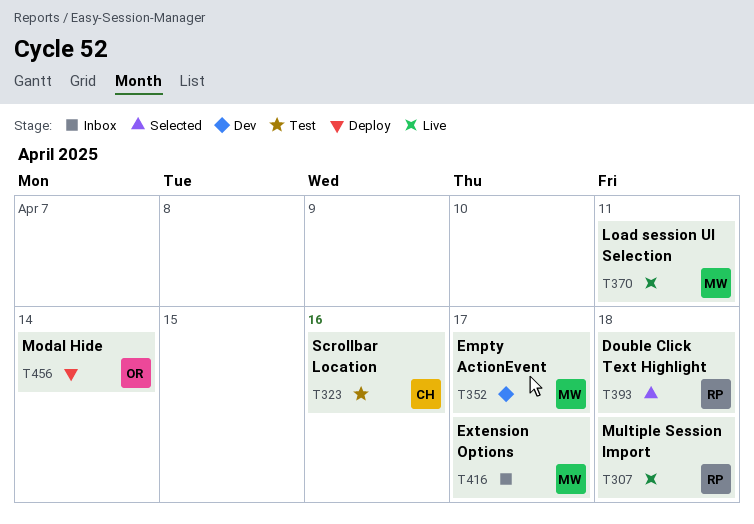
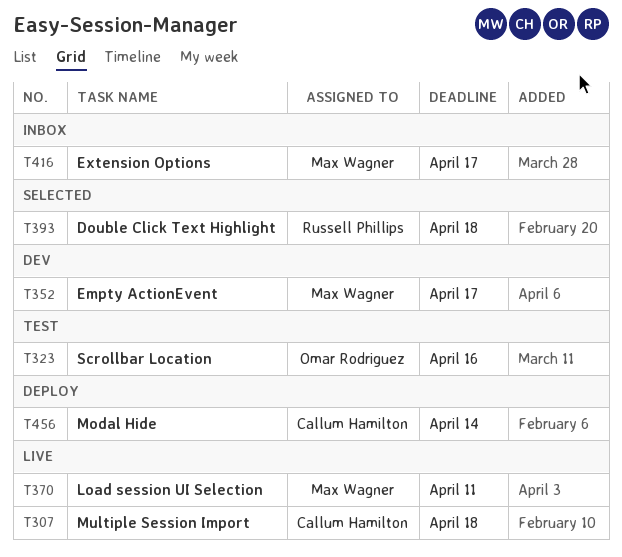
T307, owner: Russell Phillips -> Callum Hamilton
T323, owner: Callum Hamilton -> Omar Rodriguez
T456, owner: Omar Rodriguez -> Callum Hamilton

